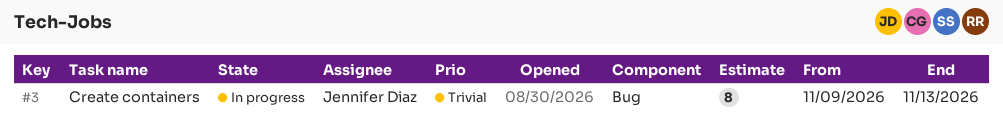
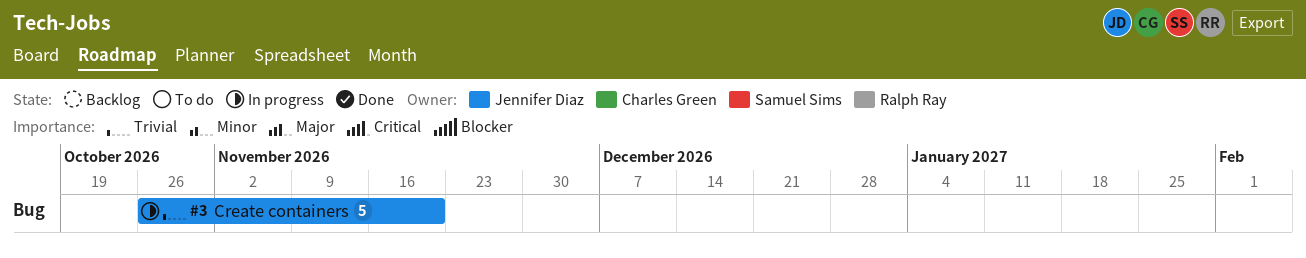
#3, estimate: 8 -> 5
#3, start: Nov 9 -> Oct 26
#3, due: Nov 13 -> Nov 20

